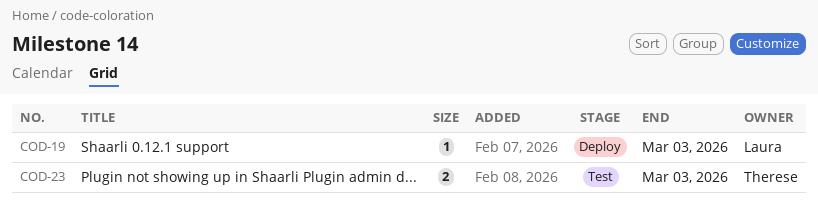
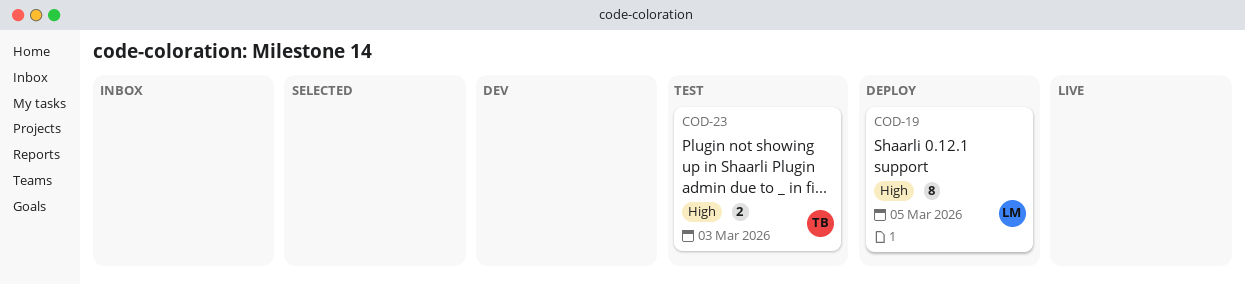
COD-19, estimate: 1 -> 8
COD-19, due: Mar 3 -> Mar 5

